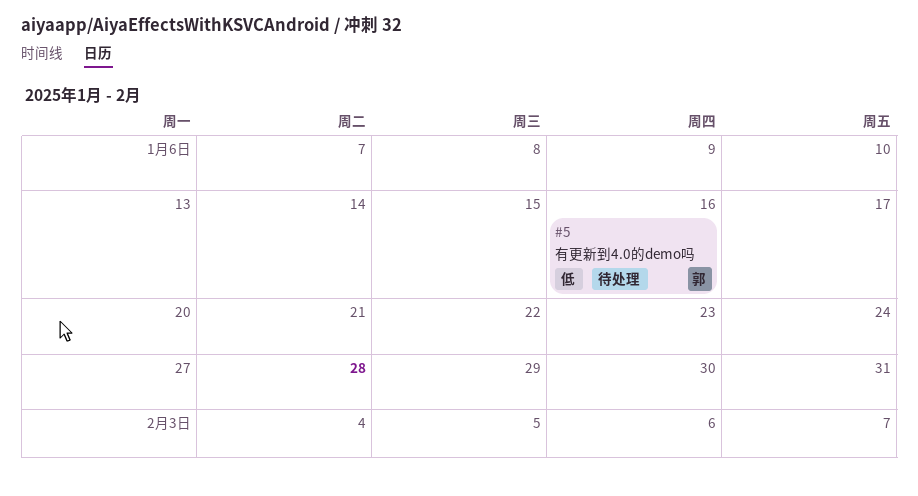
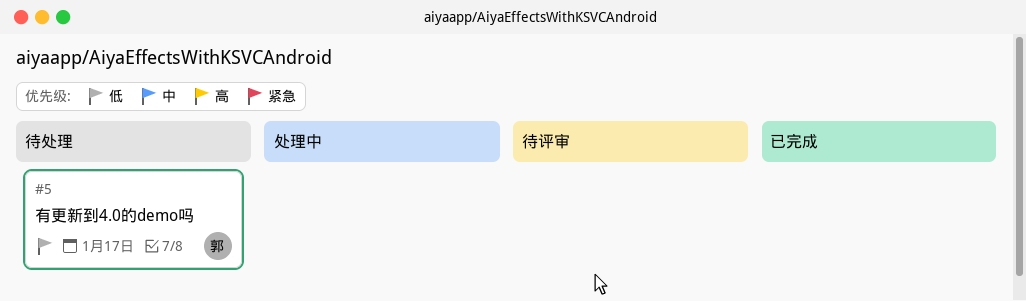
#5, due: Jan 16 -> Jan 17

